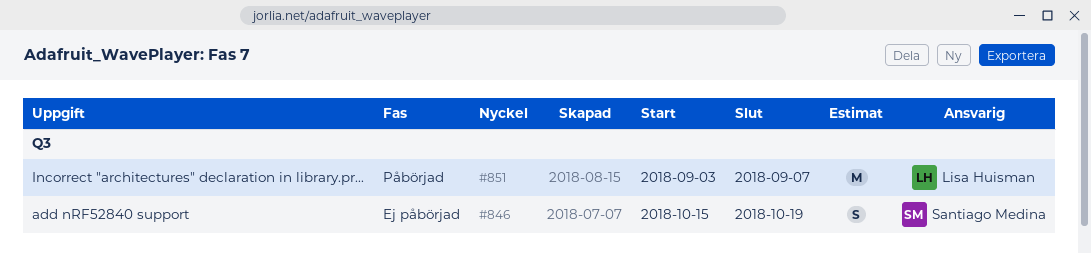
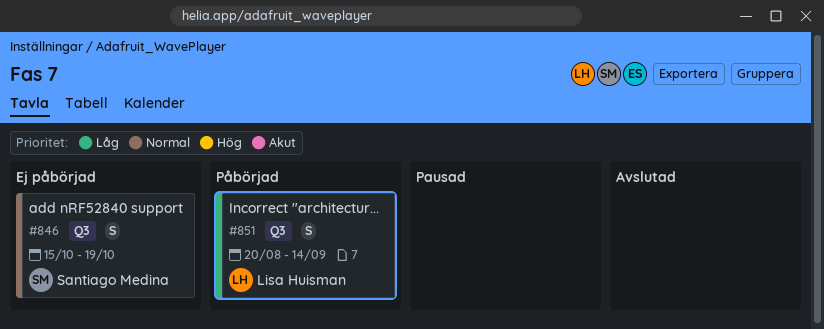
#851, estimate: M -> S
#851, start: Sep 3 -> Aug 20
#851, due: Sep 7 -> Sep 14

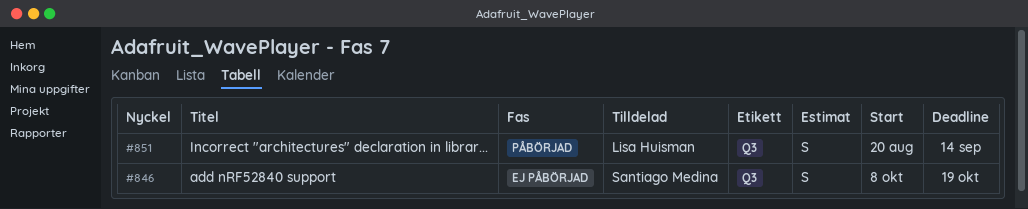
#846, start: Oct 15 -> Oct 8

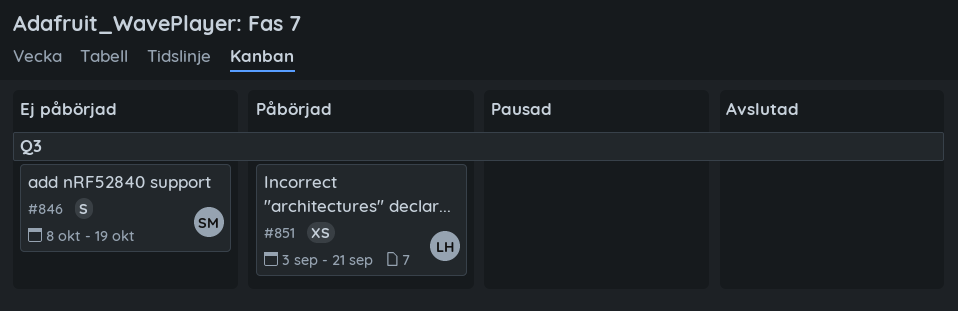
#851, estimate: S -> XS
#851, start: Aug 20 -> Sep 3
#851, due: Sep 14 -> Sep 21

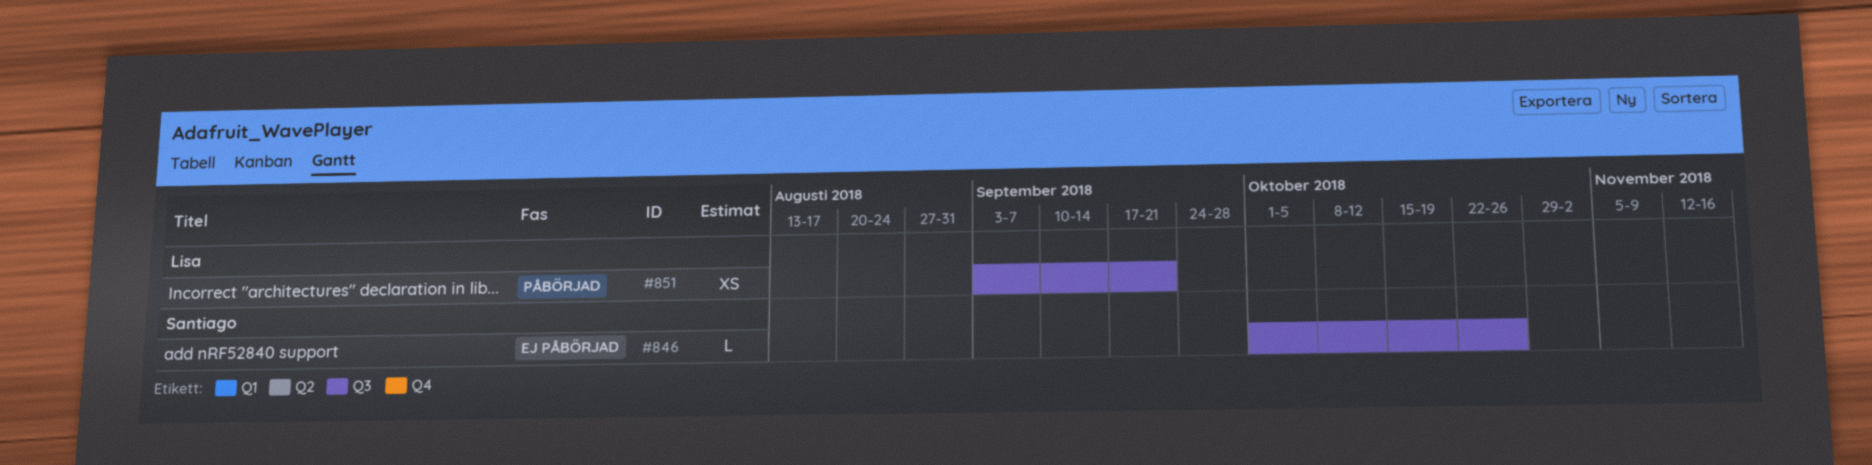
#846, estimate: S -> L
#846, start: Oct 8 -> Oct 1
#846, due: Oct 19 -> Oct 26

